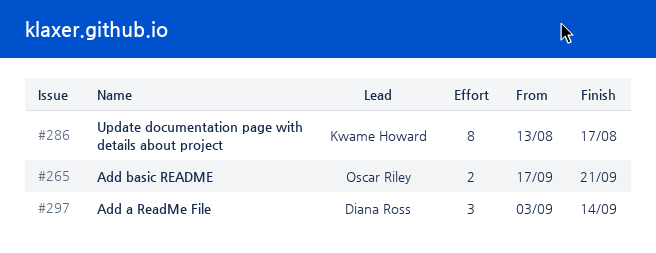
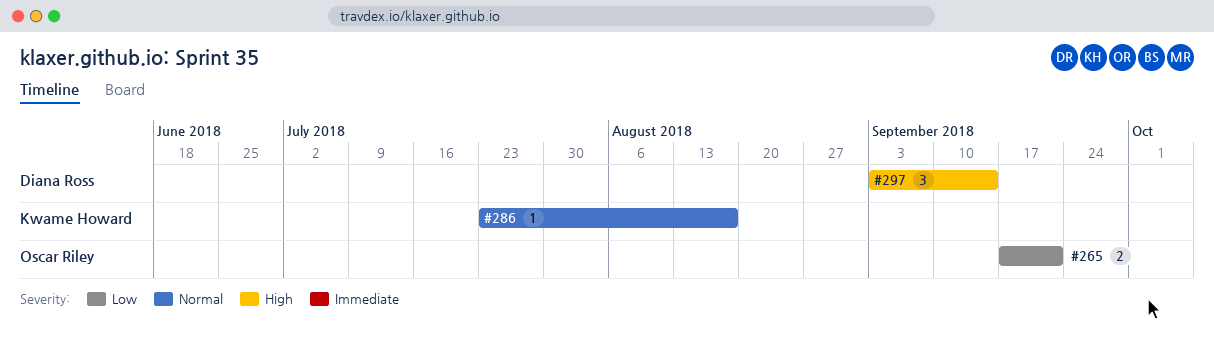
#286, estimate: 8 -> 1
#286, start: Aug 13 -> Jul 23

